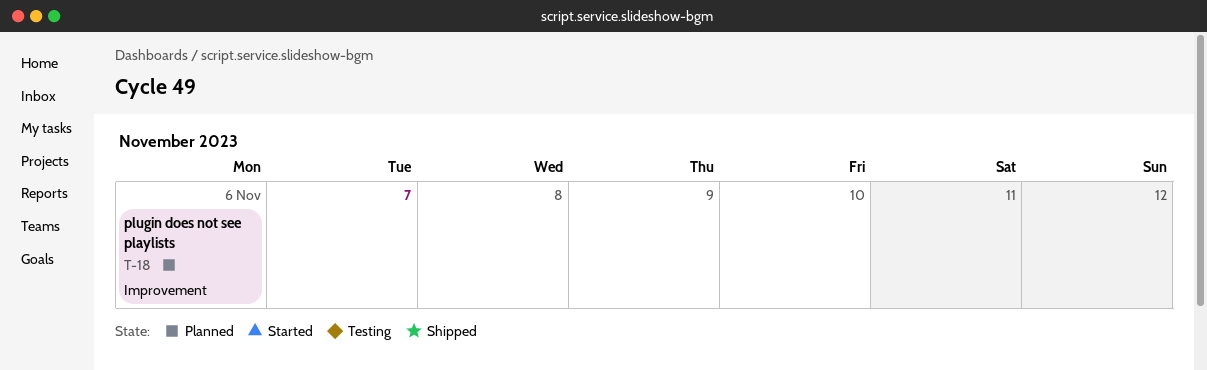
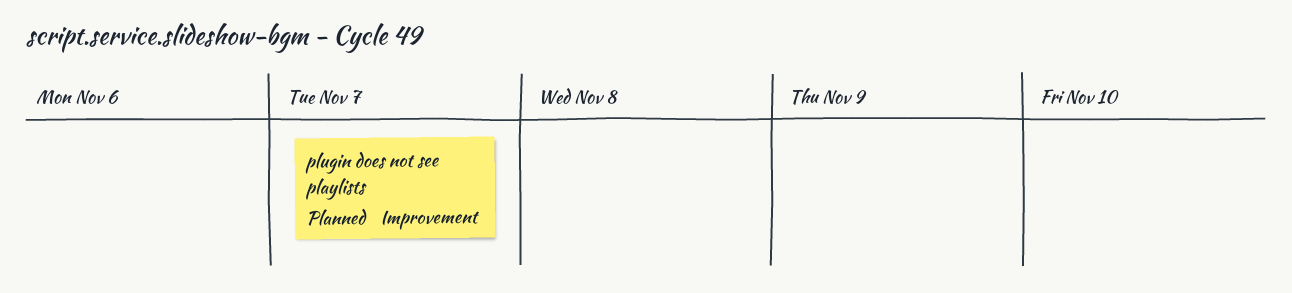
plugin does not see playlists, due: Nov 6 -> Nov 7

